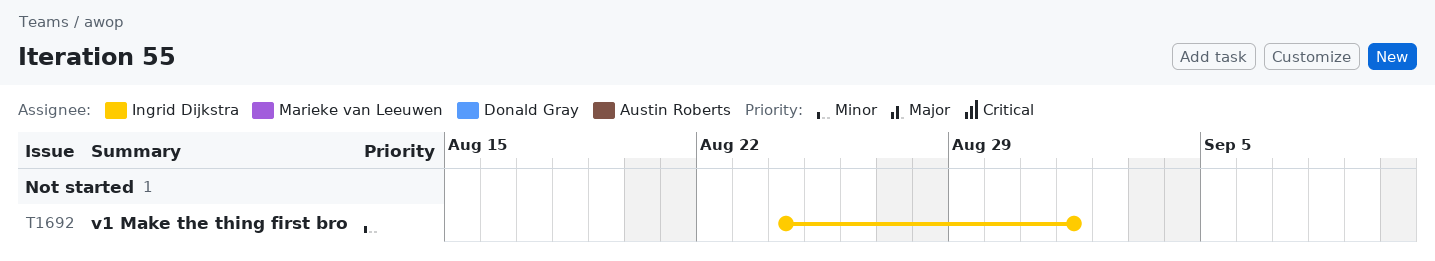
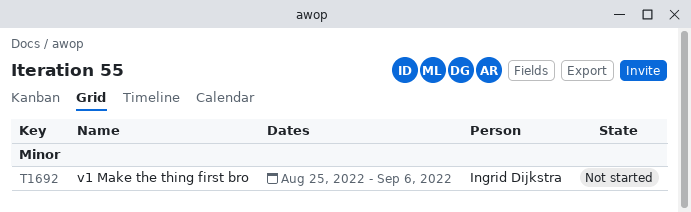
T1692, start: Aug 24 -> Aug 25
T1692, due: Sep 1 -> Sep 6

